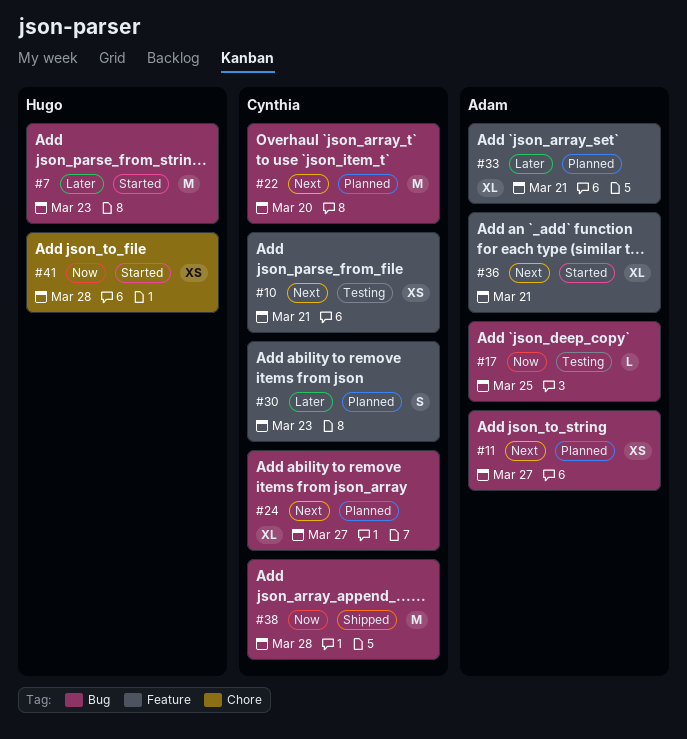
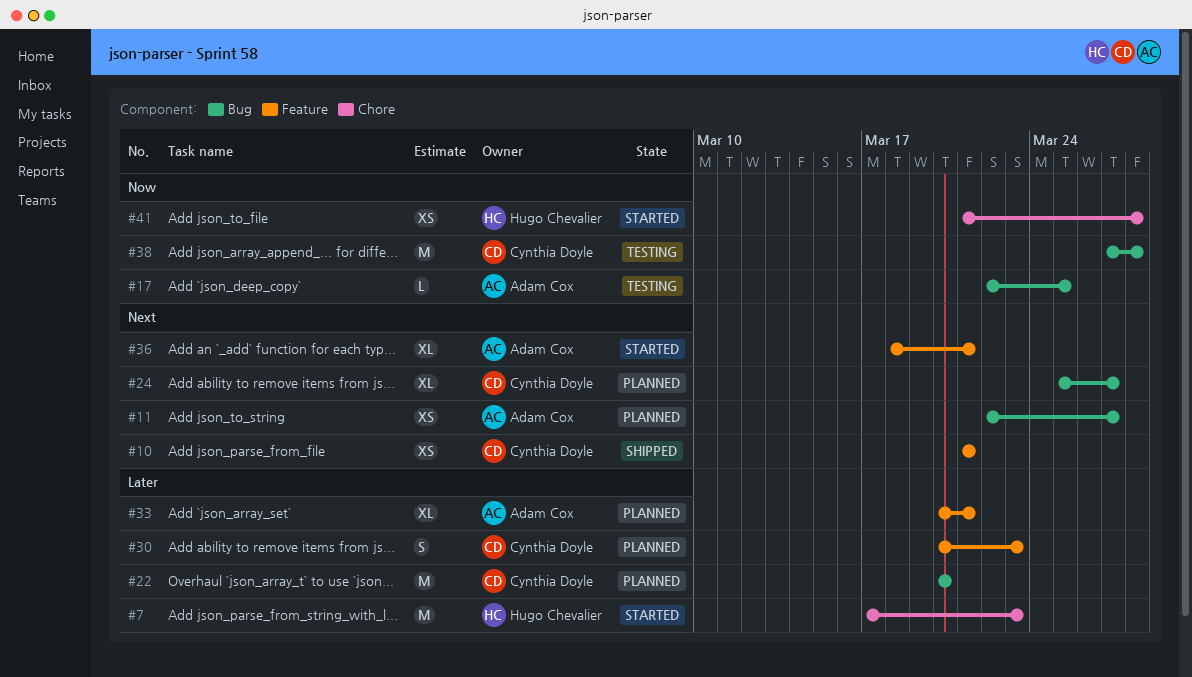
#7, label: Bug -> Chore
#10, status: Testing -> Shipped
#22, priority: Next -> Later
#38, status: Shipped -> Testing

